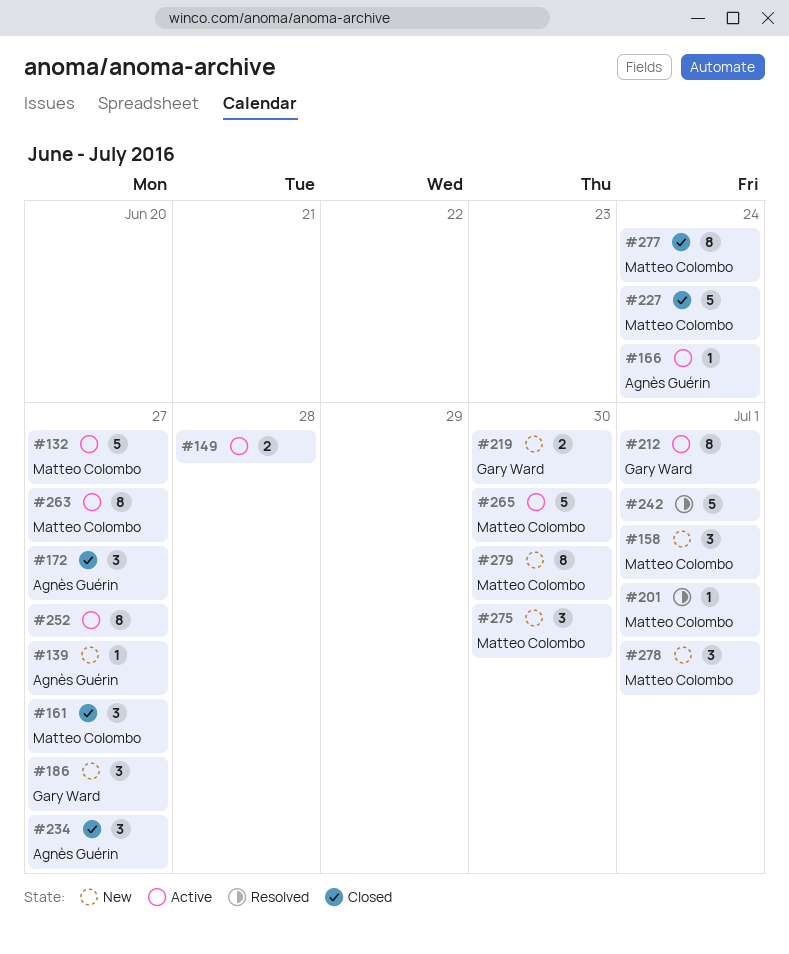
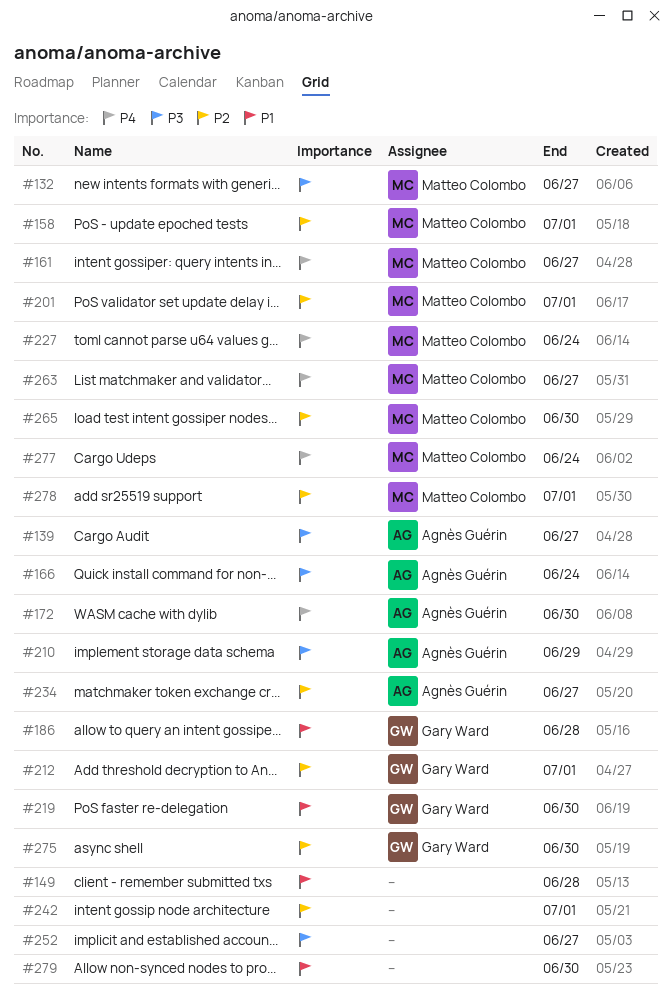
#172, due: Jun 27 -> Jun 30
#186, due: Jun 27 -> Jun 28
#210: none -> present
#275, owner: Matteo Colombo -> Gary Ward
#279, owner: Matteo Colombo -> none

